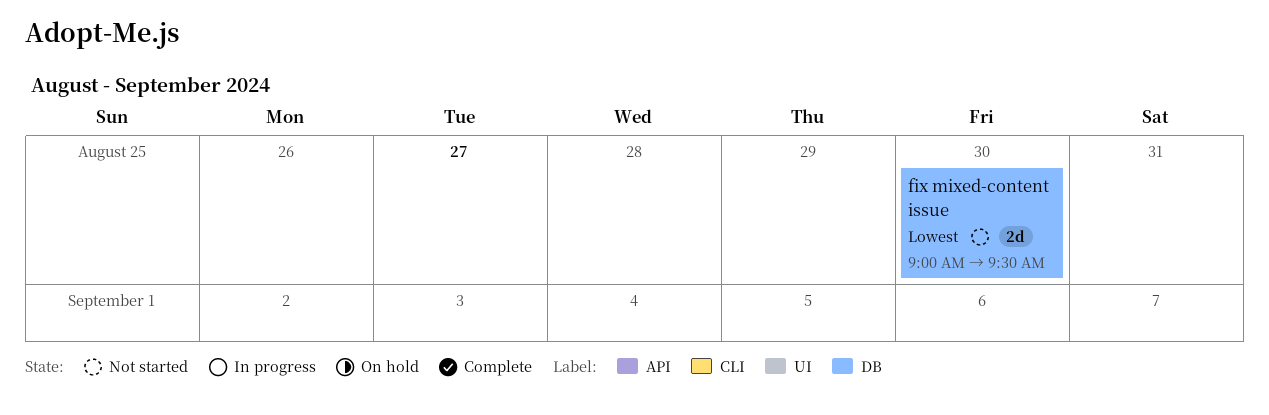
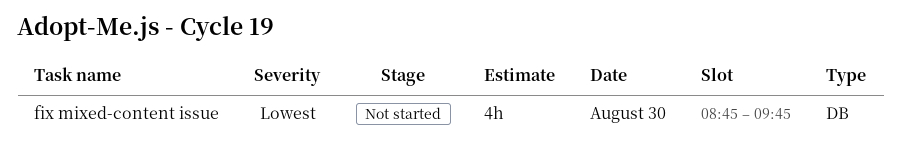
fix mixed-content issue, estimate: 2d -> 4h
fix mixed-content issue, begins: 09:00 -> 08:45
fix mixed-content issue, ends: 09:30 -> 09:45

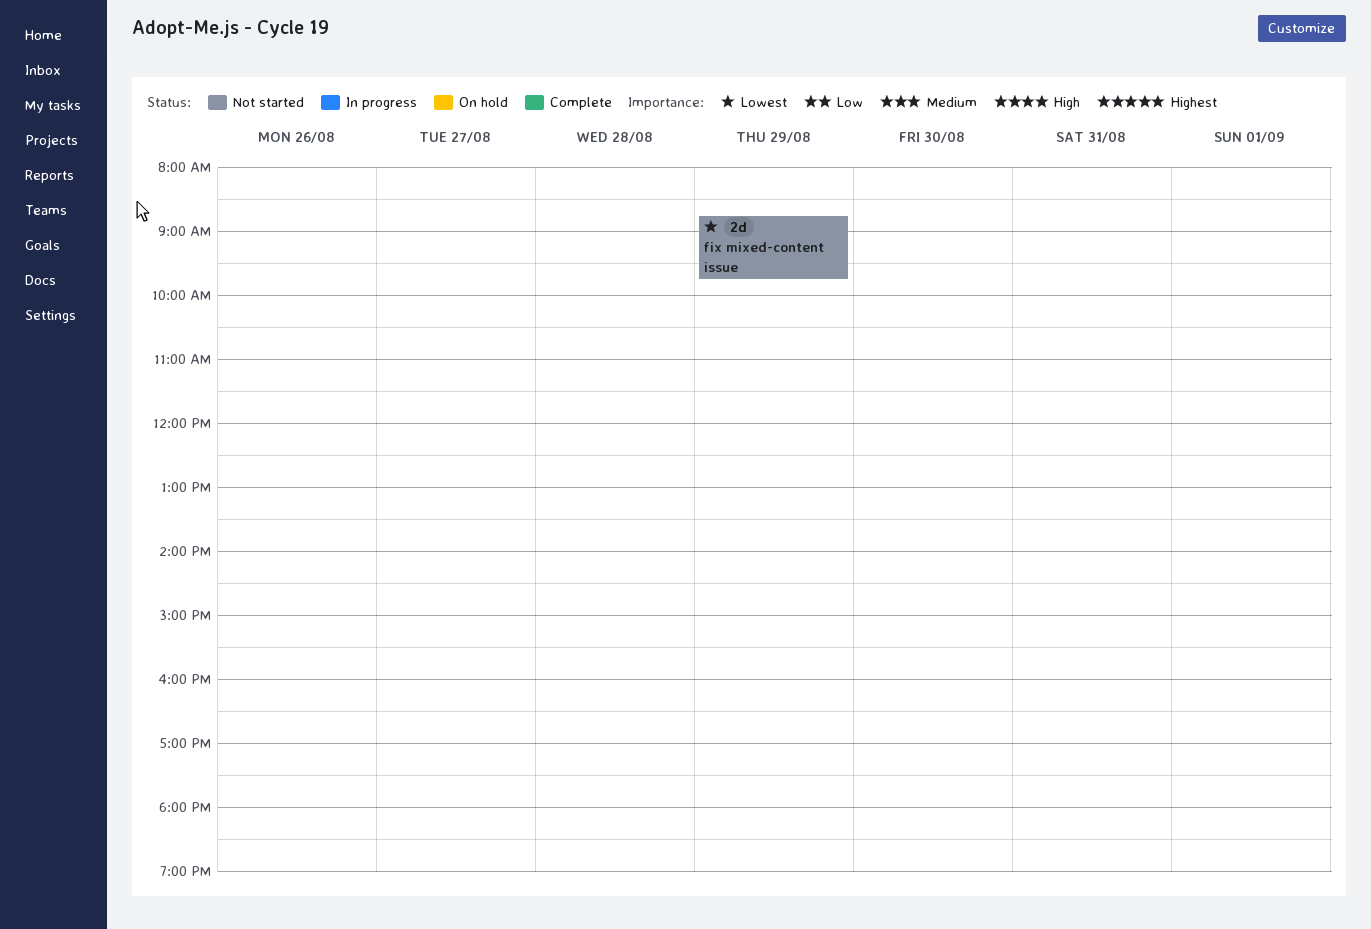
fix mixed-content issue, estimate: 4h -> 2d
fix mixed-content issue, day: Aug 30 -> Aug 29

